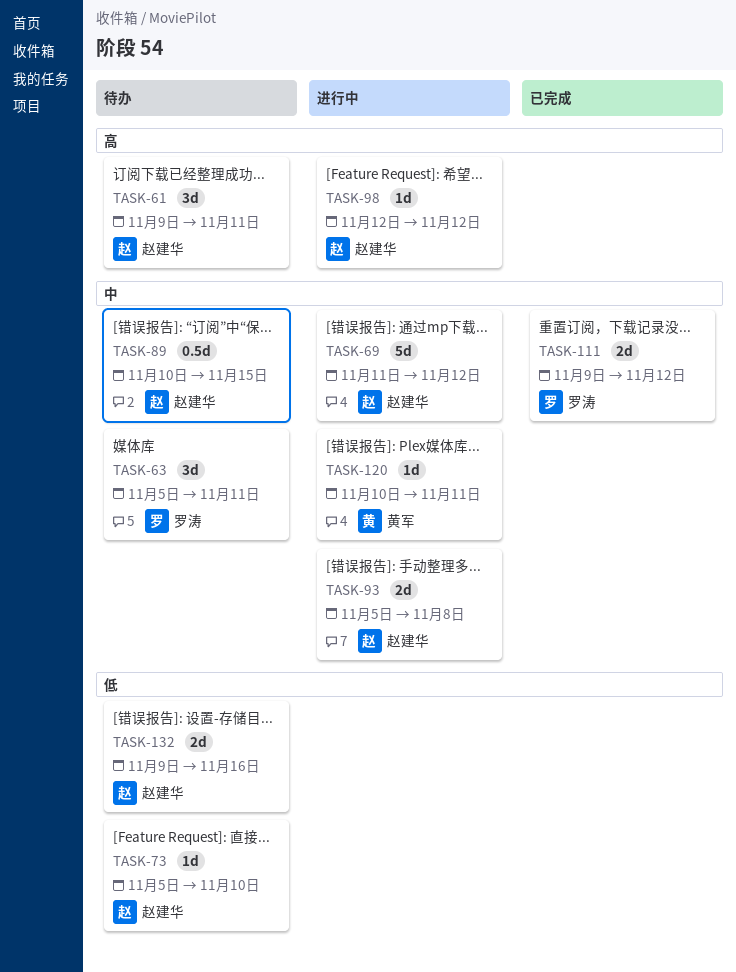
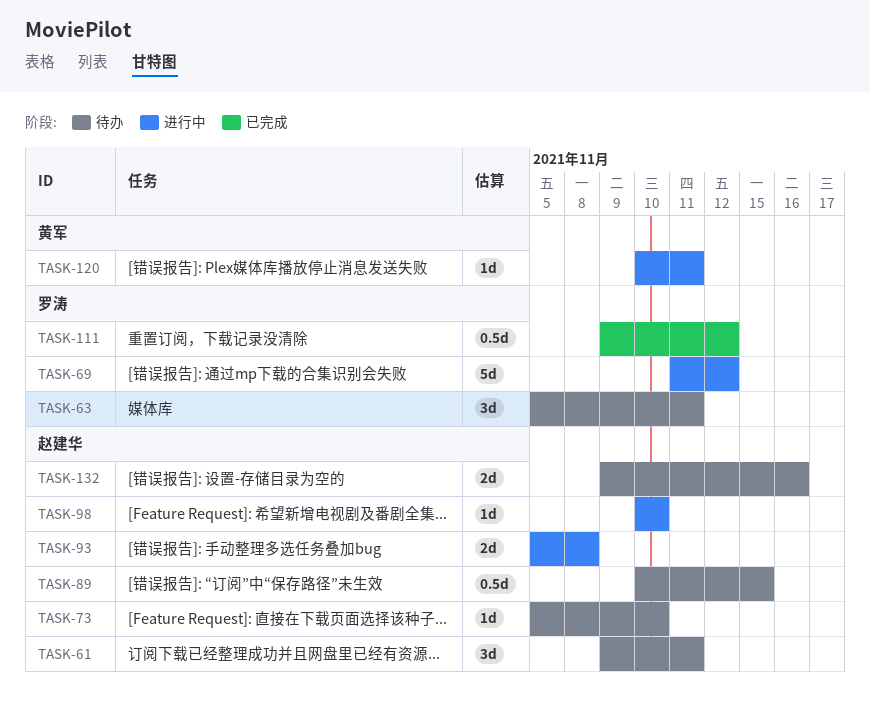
TASK-69, owner: 赵建华 -> 罗涛
TASK-98, start: Nov 12 -> Nov 10
TASK-98, due: Nov 12 -> Nov 10
TASK-111, estimate: 2d -> 0.5d

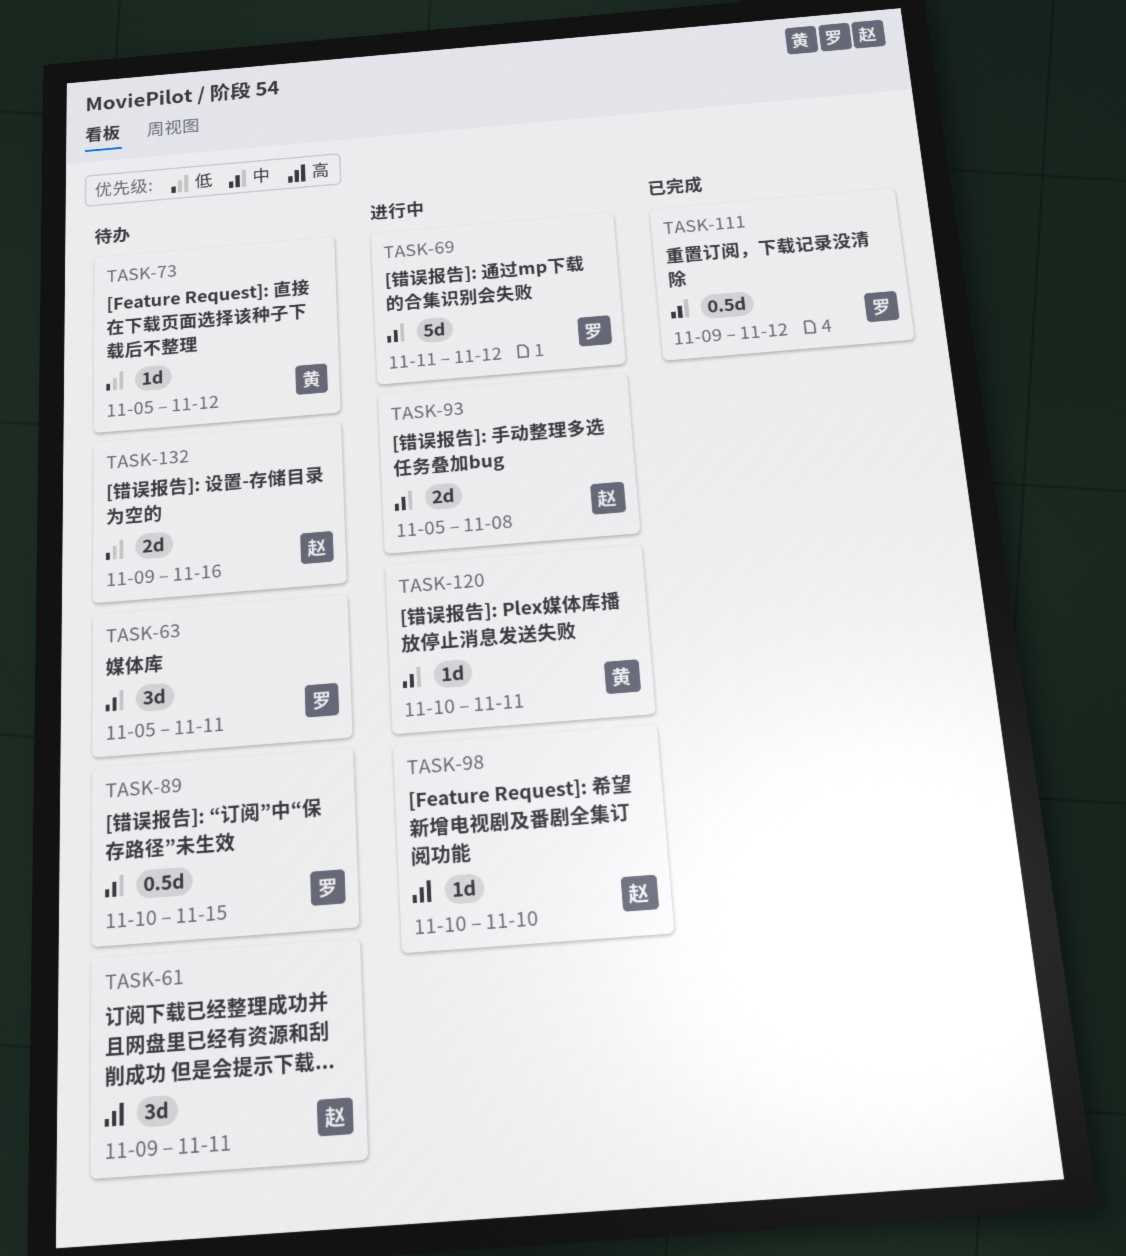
TASK-73, owner: 赵建华 -> 黄军
TASK-73, due: Nov 10 -> Nov 12
TASK-89, owner: 赵建华 -> 罗涛

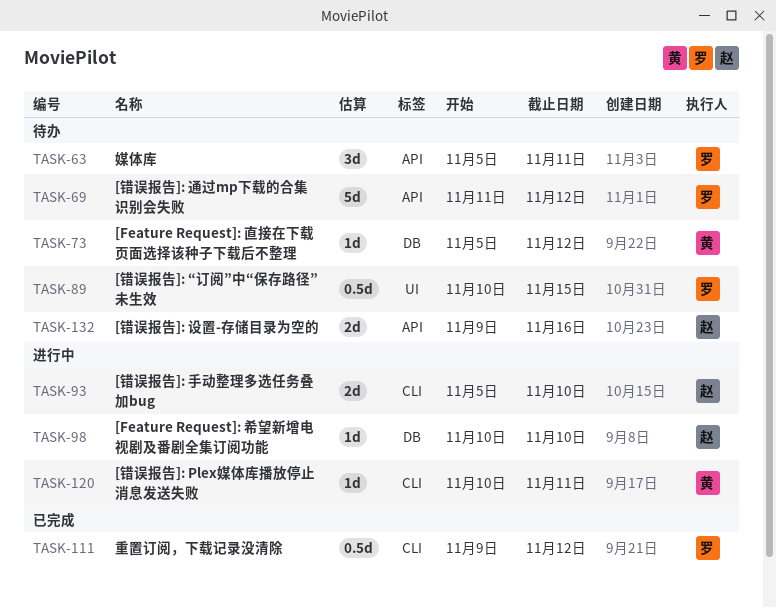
TASK-61: present -> none
TASK-69, status: 进行中 -> 待办
TASK-93, due: Nov 8 -> Nov 10

